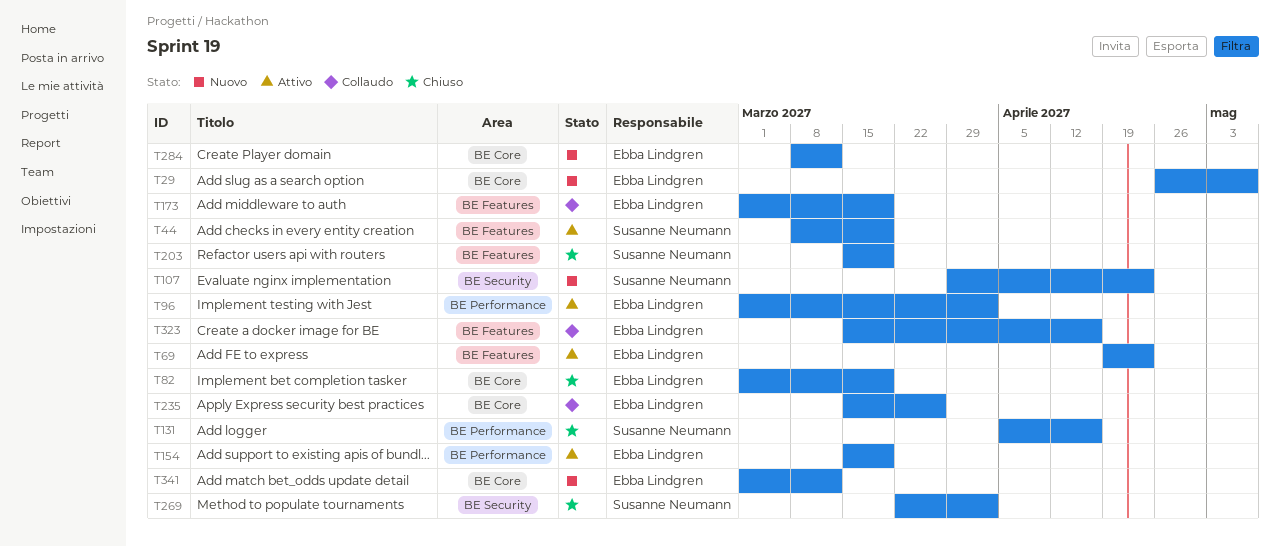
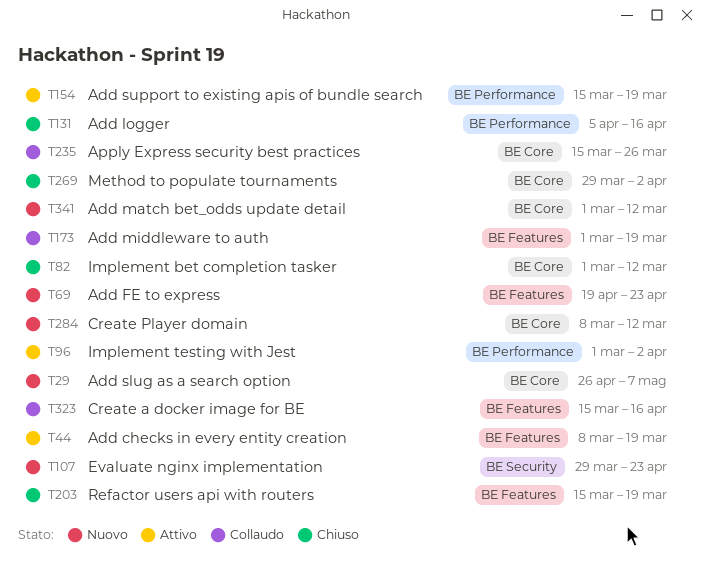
T69, status: Attivo -> Nuovo
T82, due: Mar 19 -> Mar 12
T269, label: BE Security -> BE Core
T269, start: Mar 22 -> Mar 29

